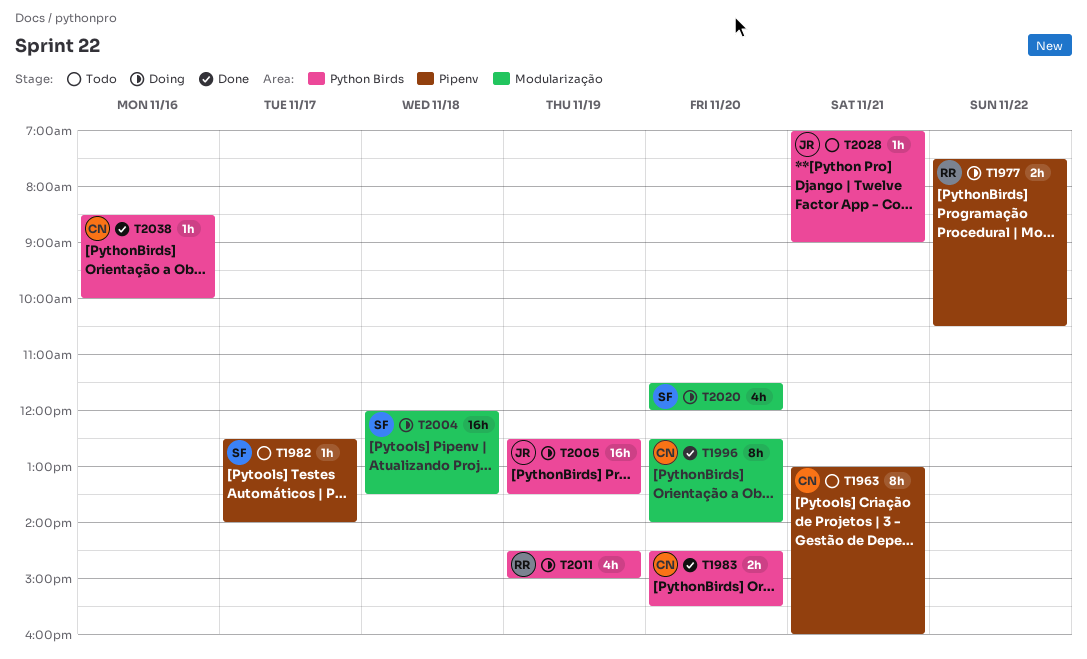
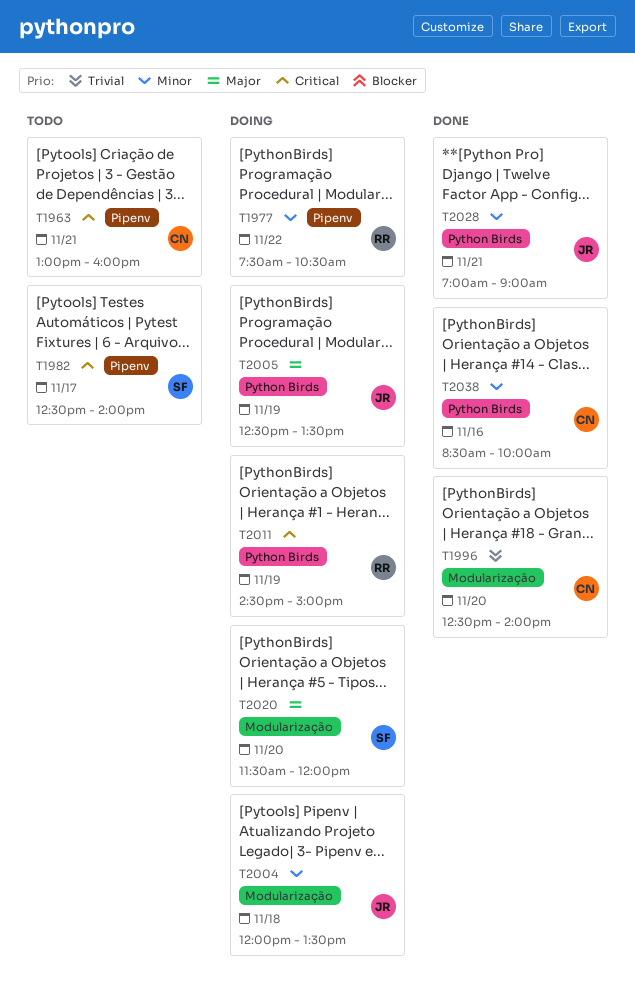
T1983: present -> none
T2004, owner: SF -> JR
T2028, status: Todo -> Done

